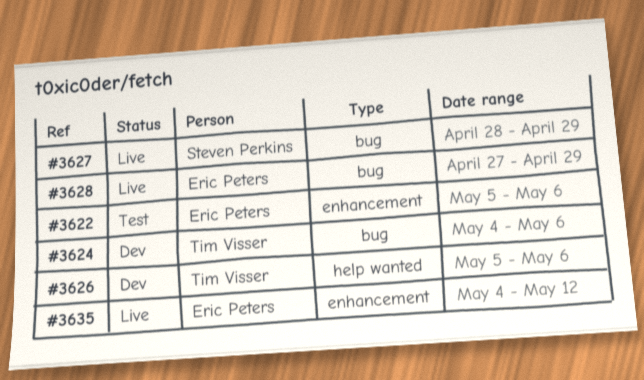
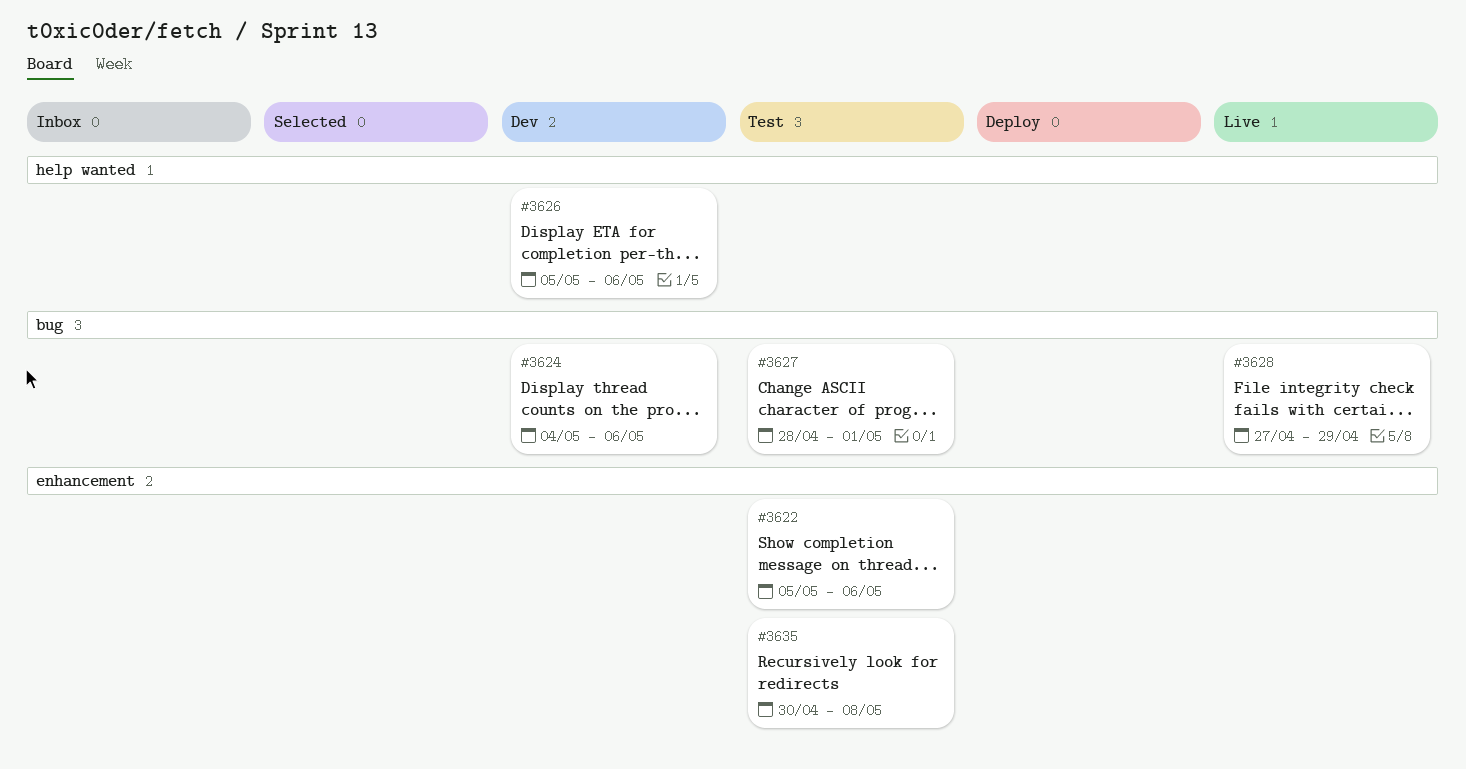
#3627, status: Live -> Test
#3627, due: Apr 29 -> May 1
#3635, status: Live -> Test
#3635, start: May 4 -> Apr 30
#3635, due: May 12 -> May 8

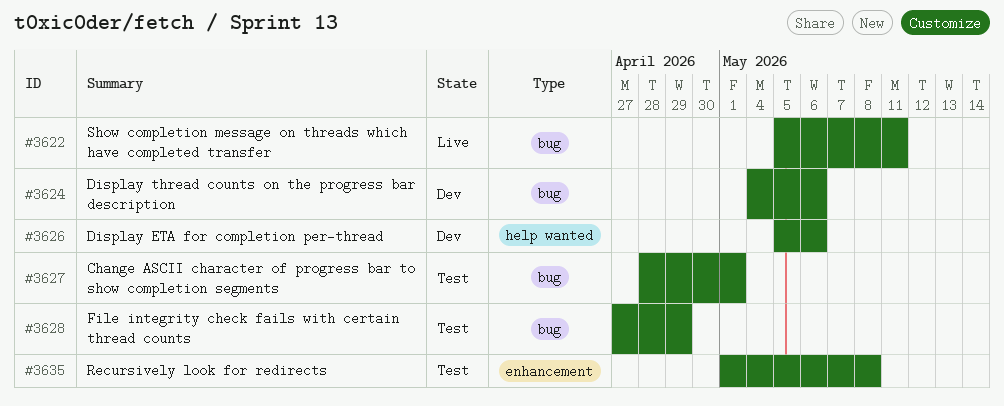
#3622, status: Test -> Live
#3622, label: enhancement -> bug
#3622, due: May 6 -> May 11
#3628, status: Live -> Test
#3635, start: Apr 30 -> May 1

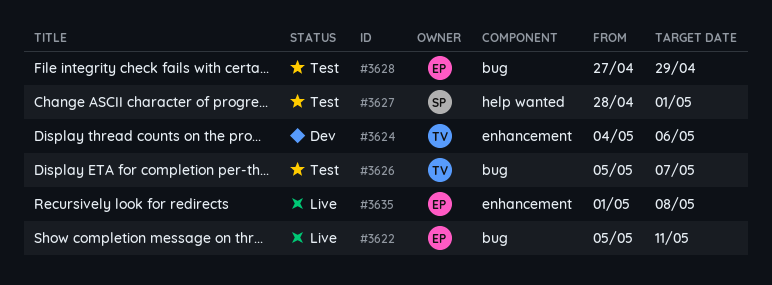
#3624, label: bug -> enhancement
#3626, status: Dev -> Test
#3626, label: help wanted -> bug
#3626, due: May 6 -> May 7
#3627, label: bug -> help wanted
#3635, status: Test -> Live

